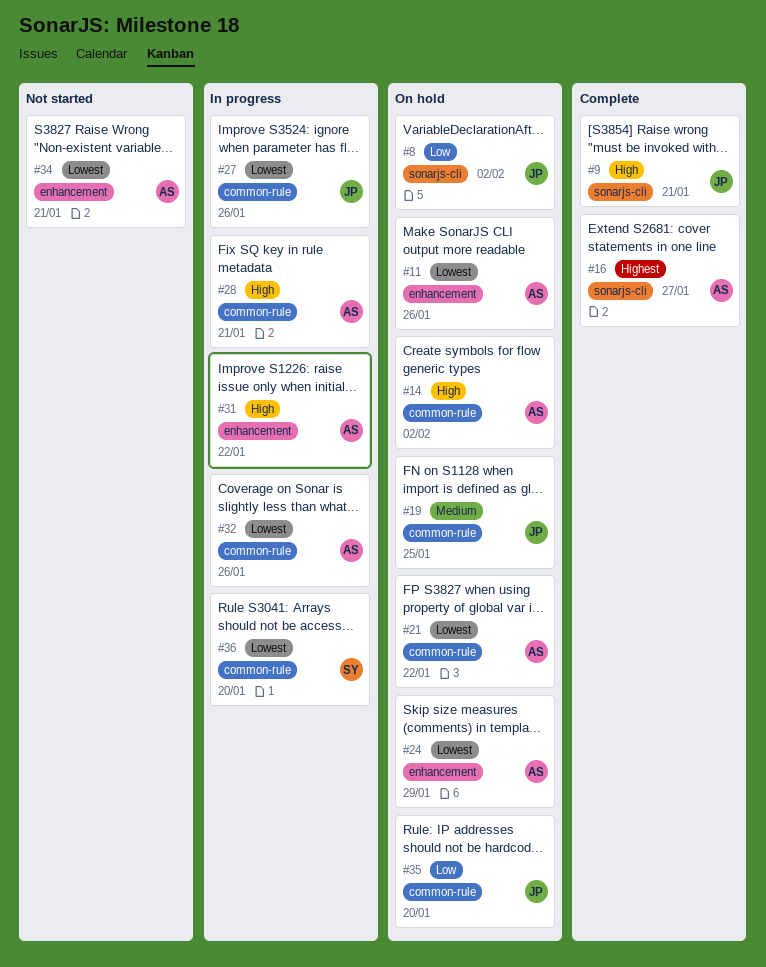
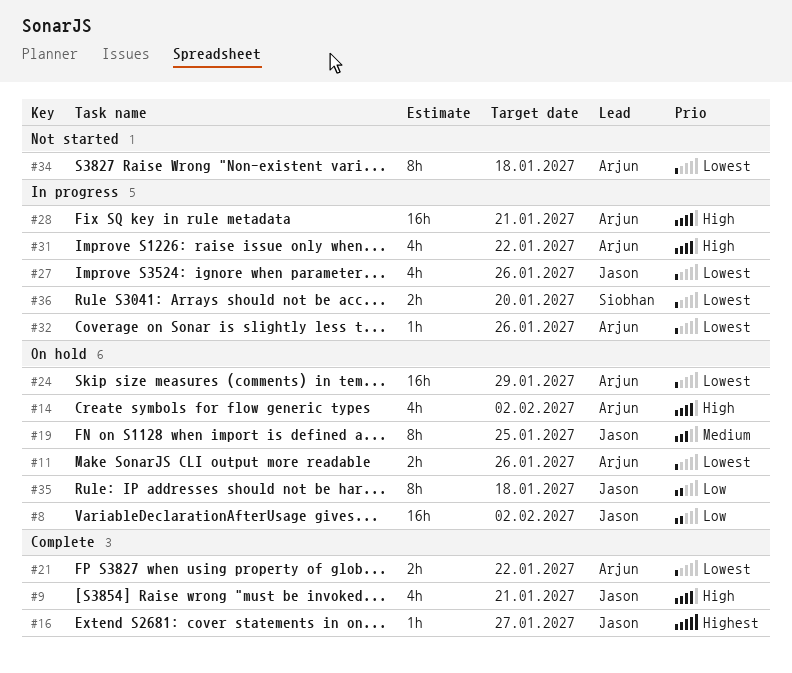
#16, owner: Arjun -> Jason
#21, status: On hold -> Complete
#34, due: Jan 21 -> Jan 18
#35, due: Jan 20 -> Jan 18

